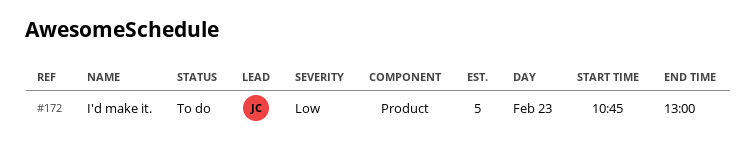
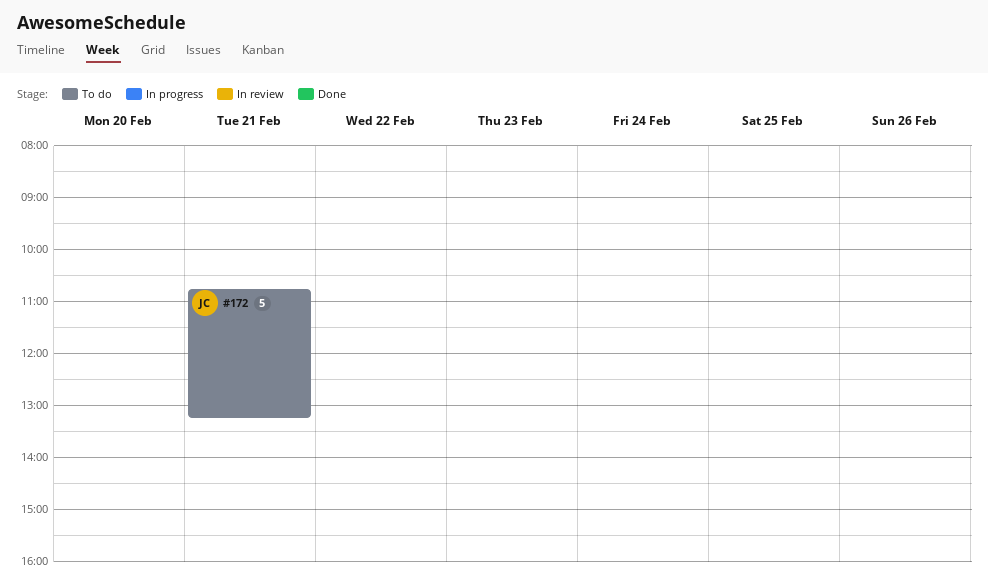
#172, day: Feb 23 -> Feb 21
#172, ends: 13:00 -> 13:15

